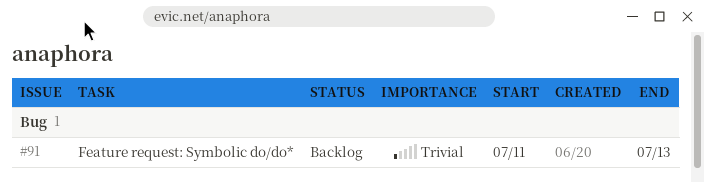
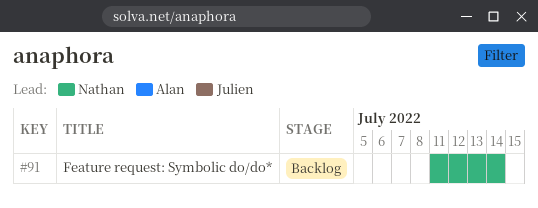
#91, due: Jul 13 -> Jul 14

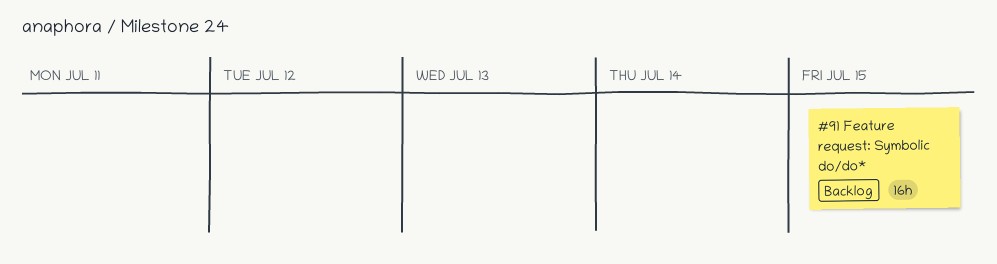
#91, due: Jul 14 -> Jul 15

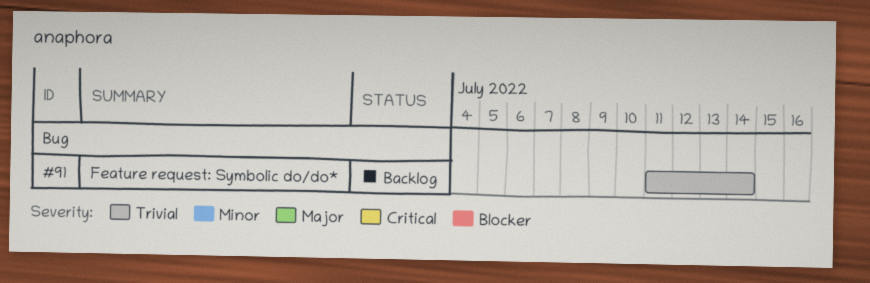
#91, due: Jul 15 -> Jul 14

